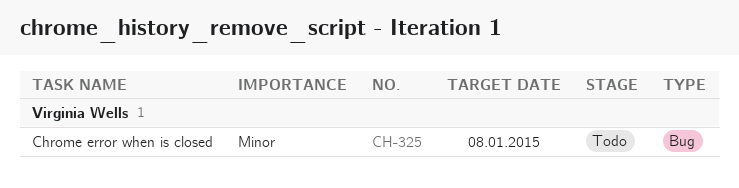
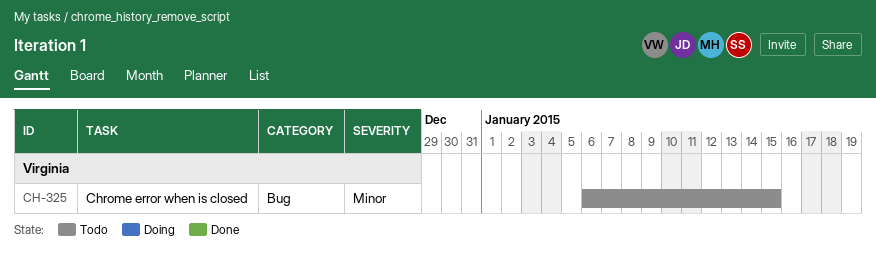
CH-325, due: Jan 8 -> Jan 15

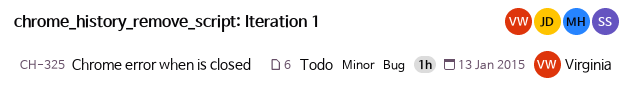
CH-325, due: Jan 15 -> Jan 13

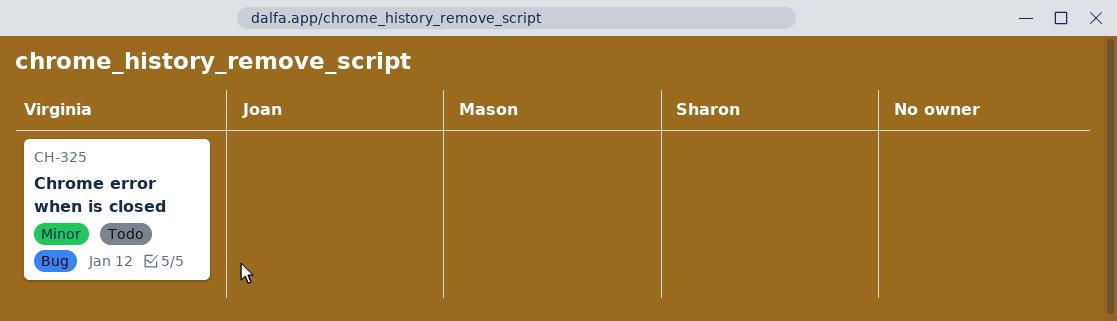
CH-325, due: Jan 13 -> Jan 12

